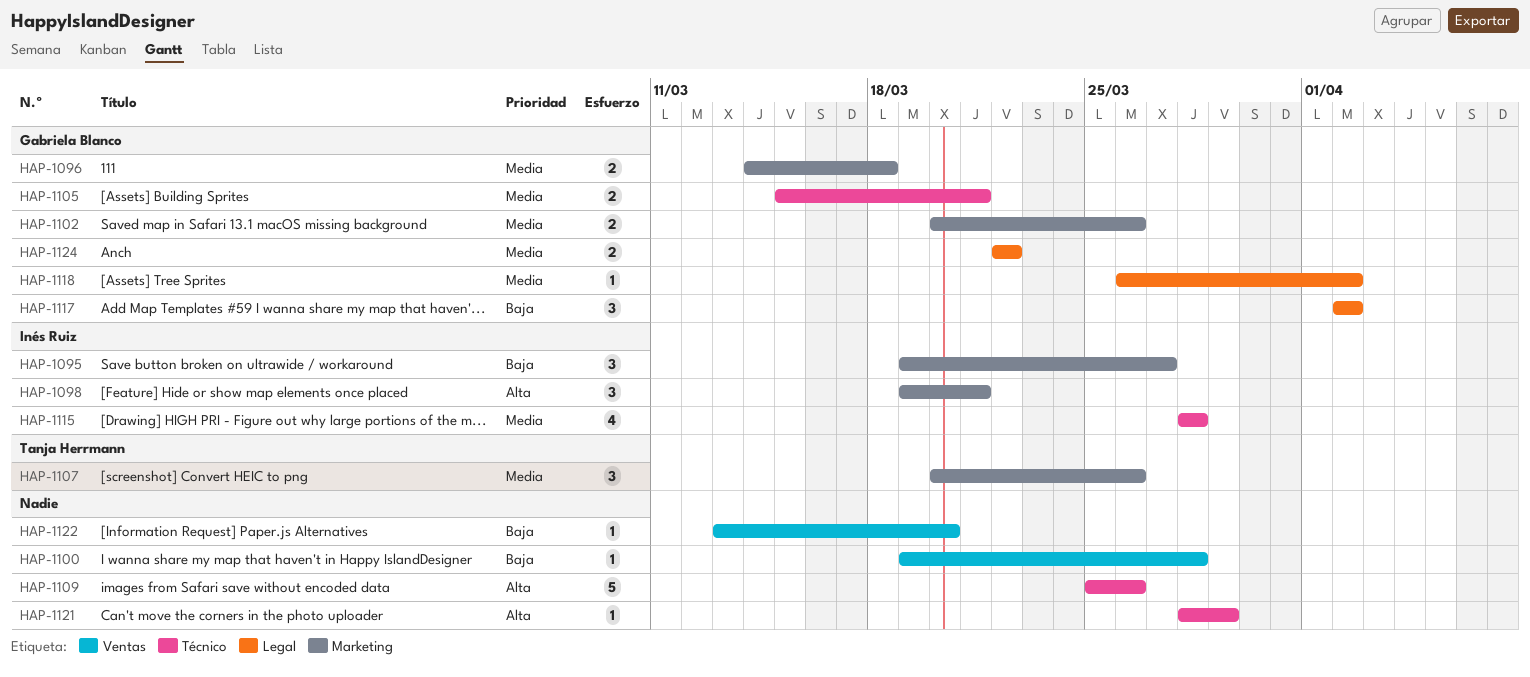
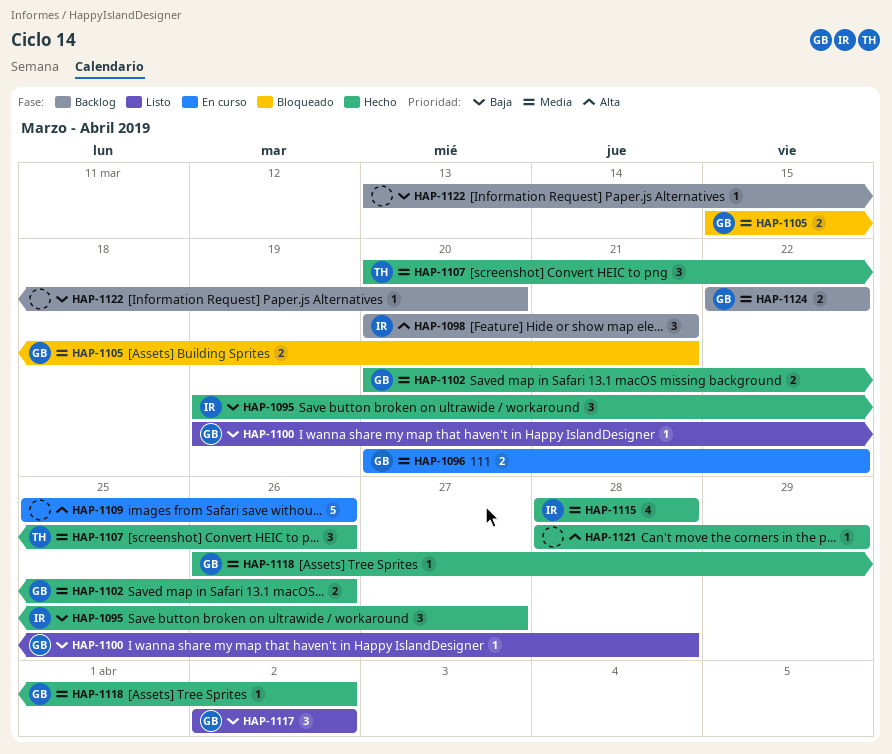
HAP-1096, start: Mar 14 -> Mar 20
HAP-1096, due: Mar 18 -> Mar 22
HAP-1098, start: Mar 19 -> Mar 20
HAP-1100, owner: none -> Gabriela Blanco

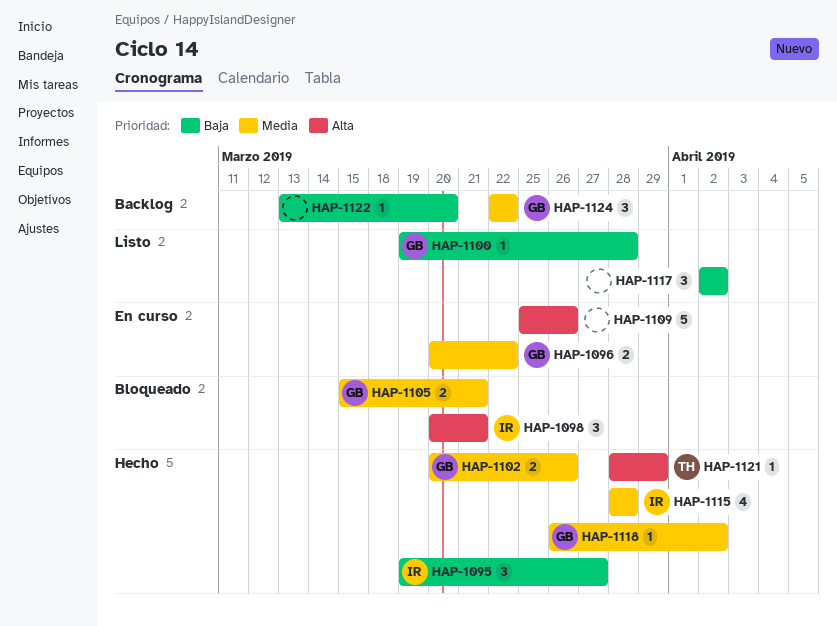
HAP-1098, status: Backlog -> Bloqueado
HAP-1107: present -> none
HAP-1117, owner: GB -> none
HAP-1121, owner: none -> TH
HAP-1124, estimate: 2 -> 3

